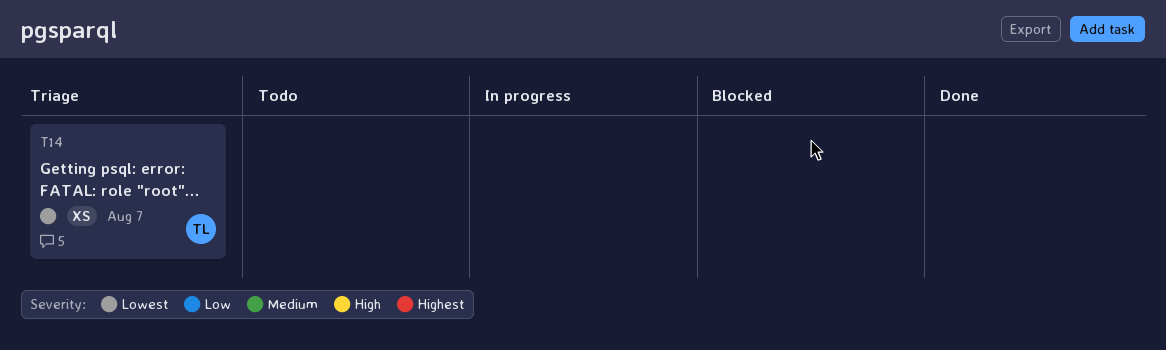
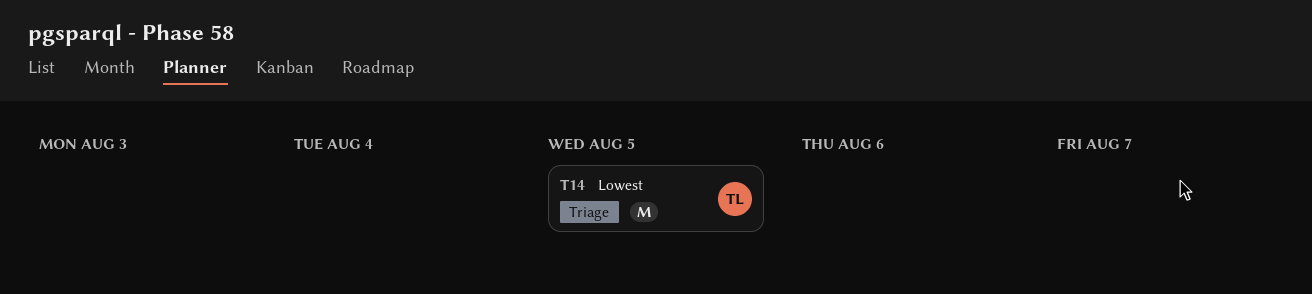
T14, estimate: XS -> M
T14, due: Aug 7 -> Aug 5

